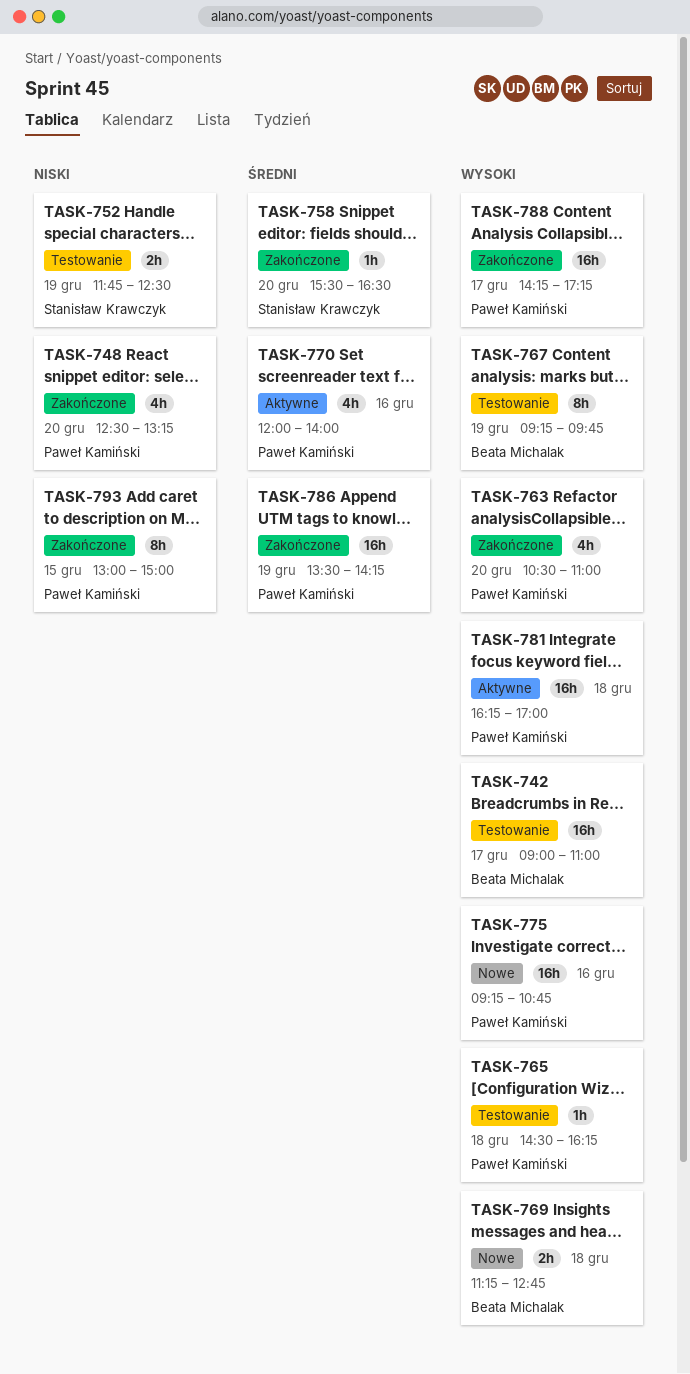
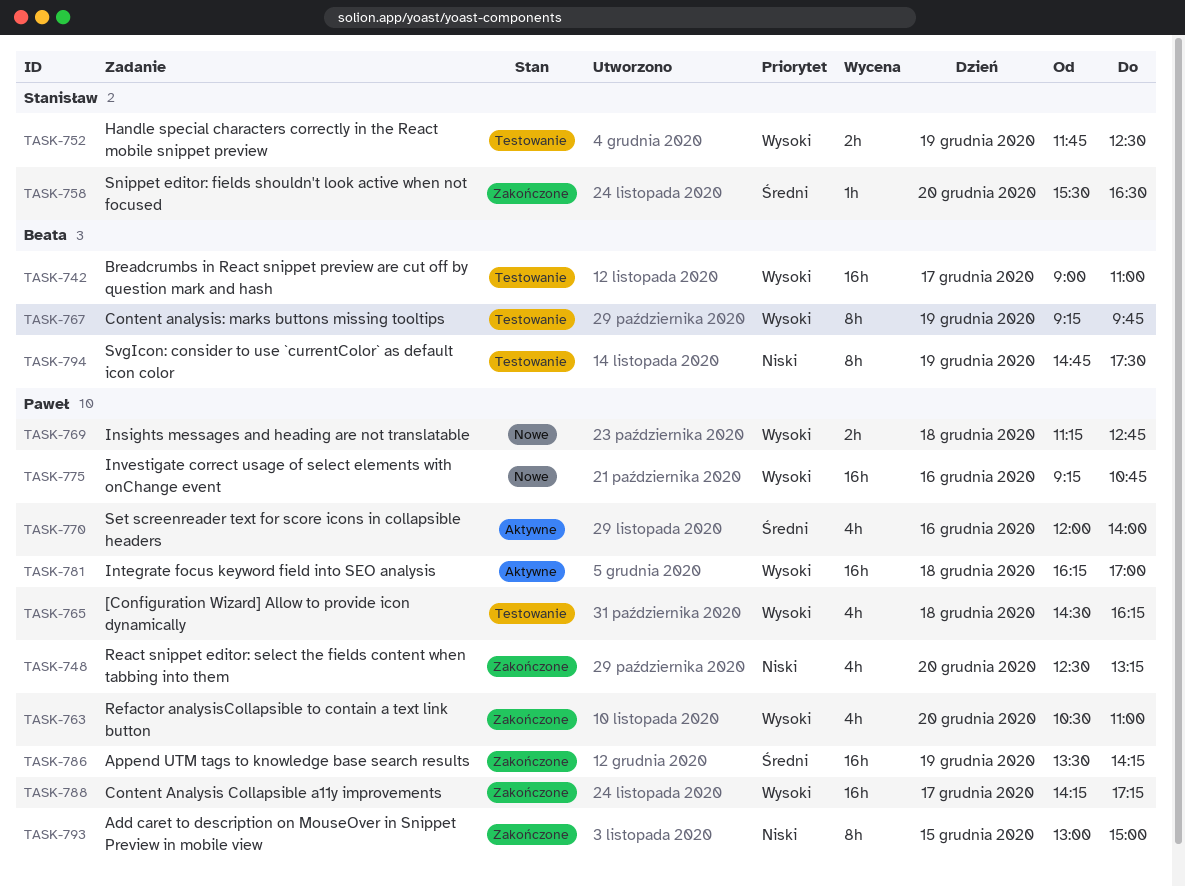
TASK-752, priority: Niski -> Wysoki
TASK-765, estimate: 1h -> 4h
TASK-769, owner: Beata Michalak -> Paweł Kamiński
TASK-794: none -> present

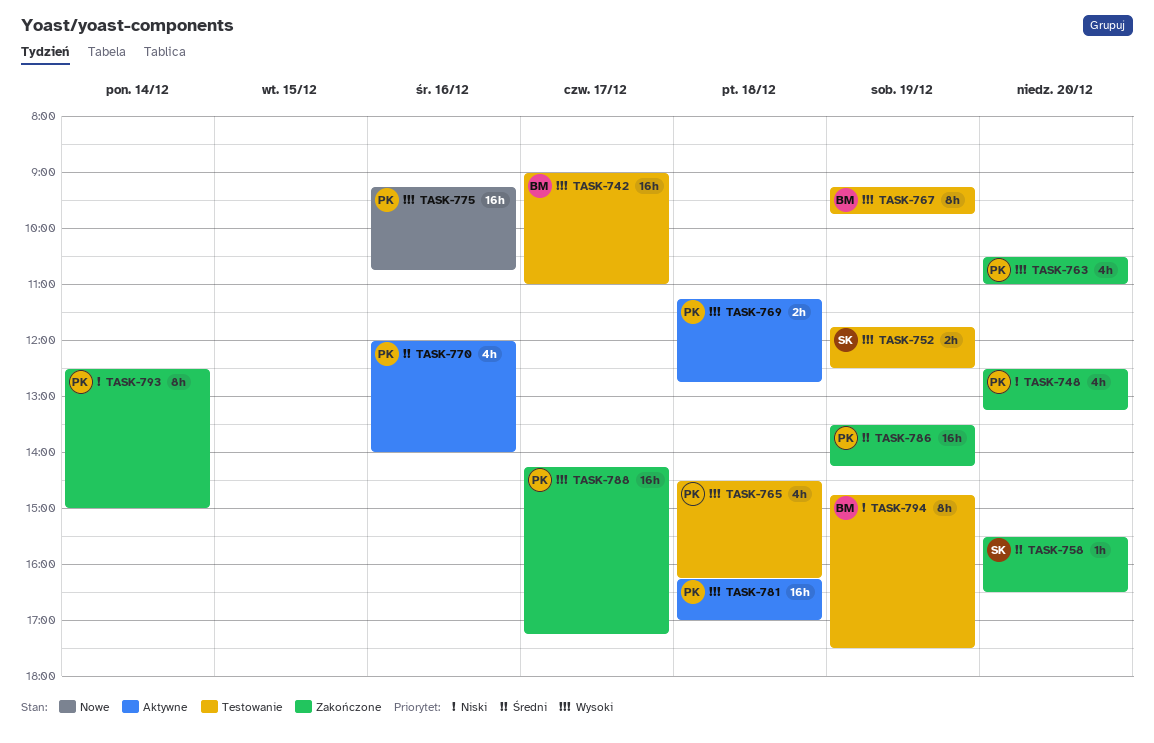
TASK-769, status: Nowe -> Aktywne
TASK-793, day: Dec 15 -> Dec 14
TASK-793, begins: 13:00 -> 12:30

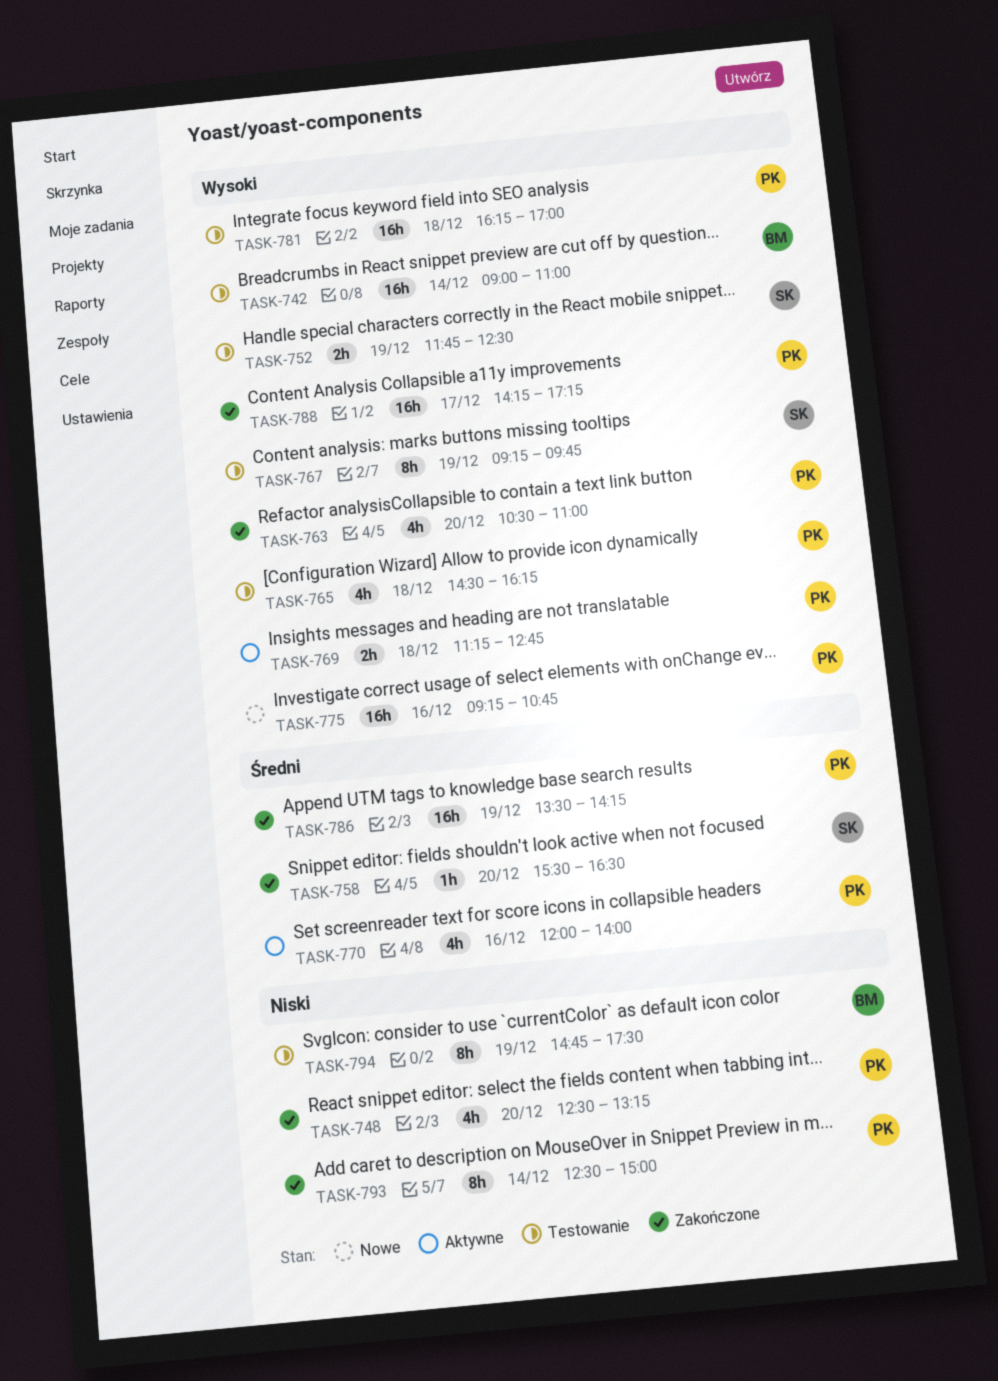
TASK-742, day: Dec 17 -> Dec 14
TASK-767, owner: BM -> SK
TASK-781, status: Aktywne -> Testowanie

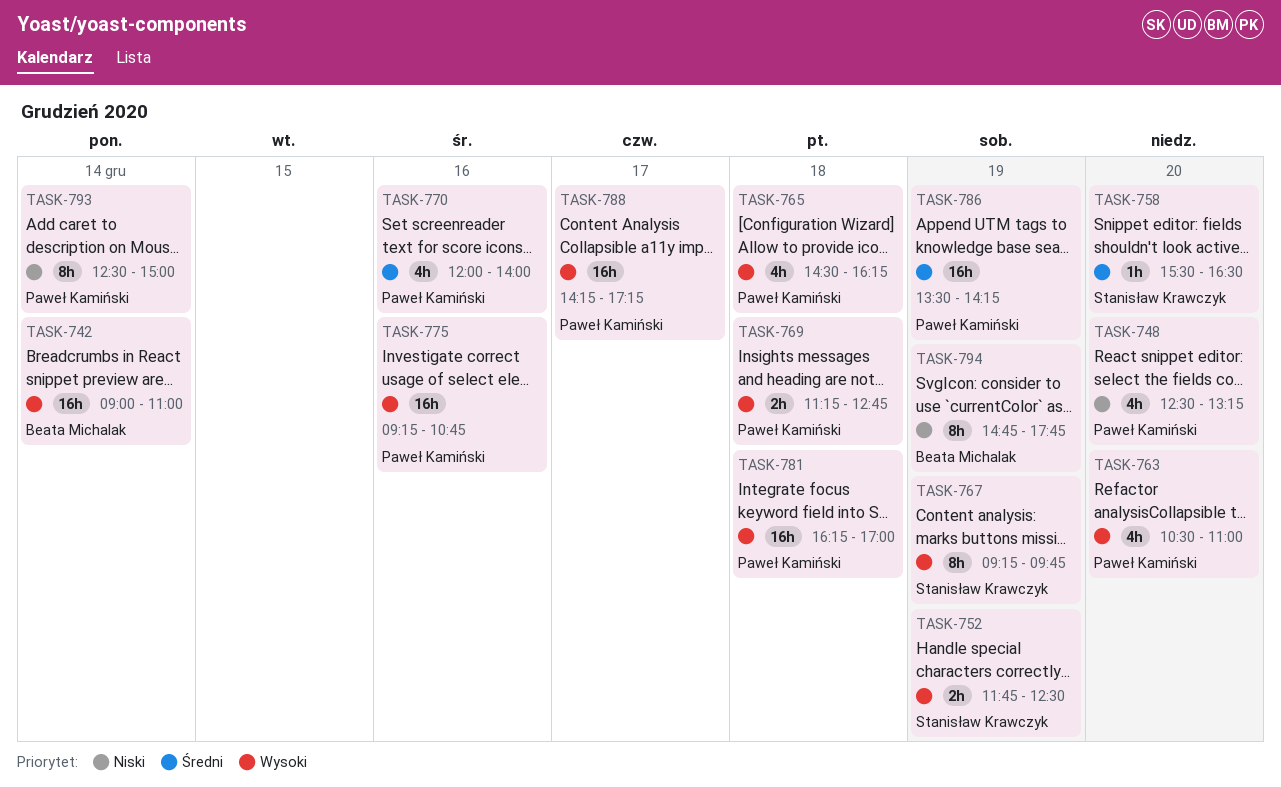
TASK-794, ends: 17:30 -> 17:45

